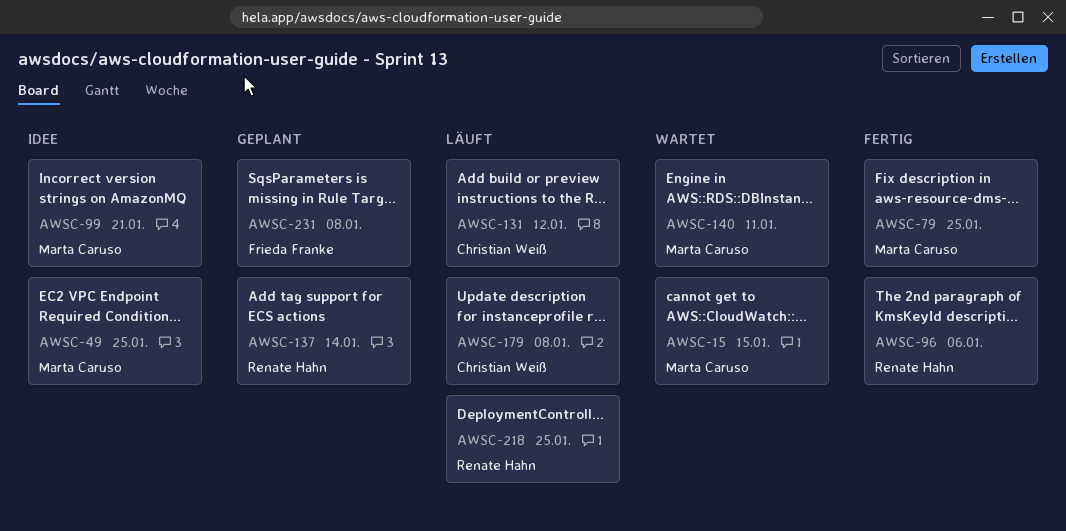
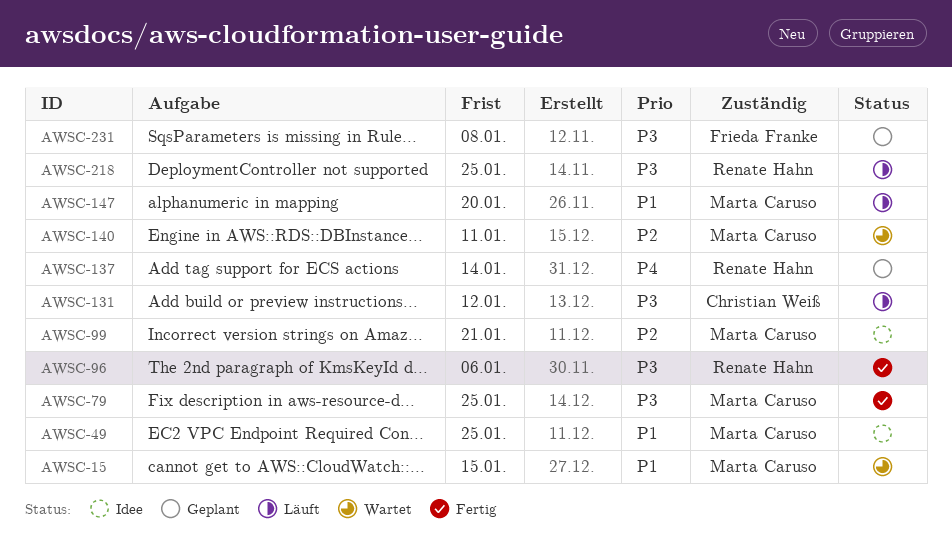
AWSC-147: none -> present
AWSC-179: present -> none

